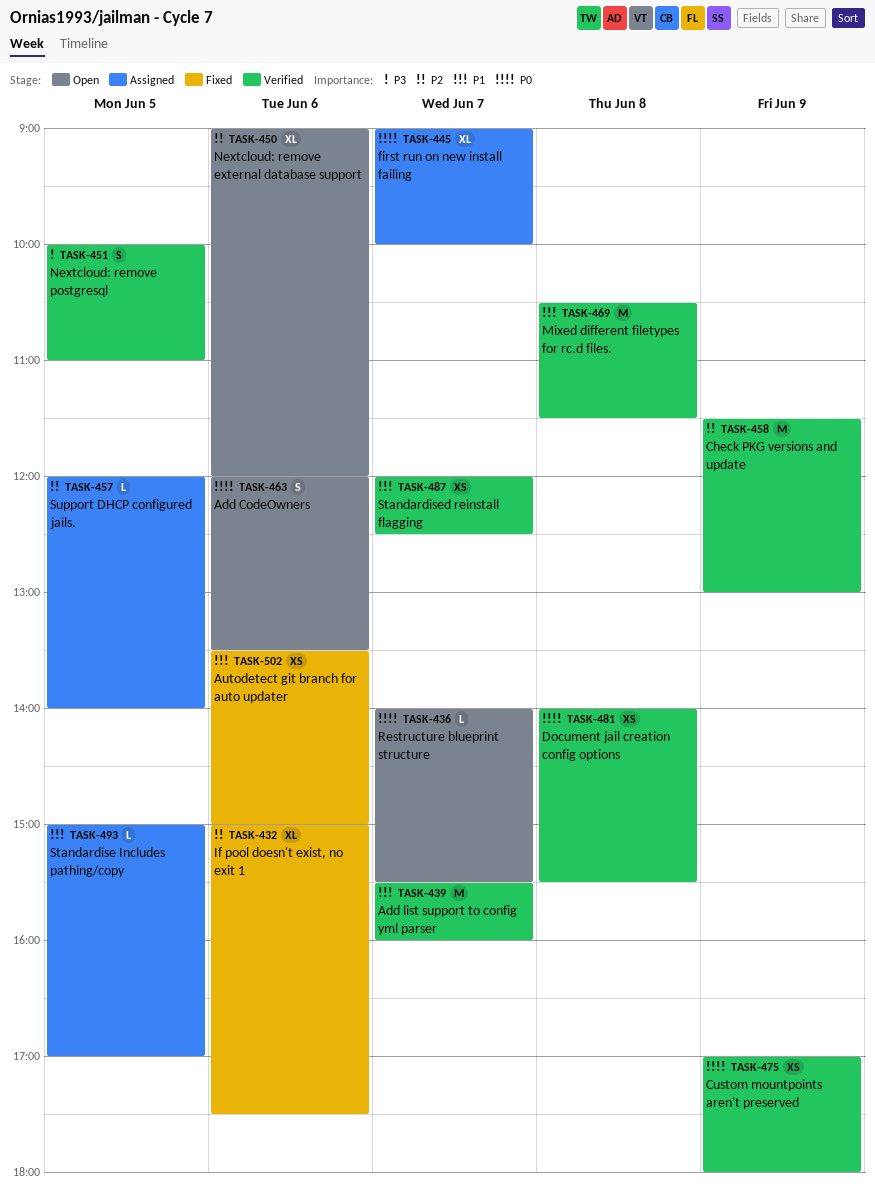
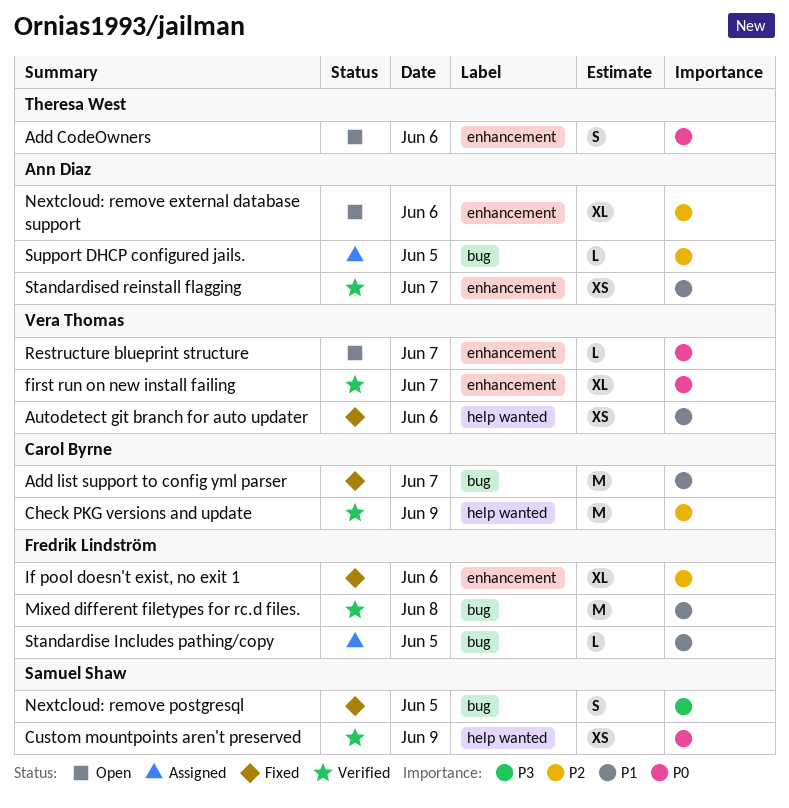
Add list support to config yml parser, status: Verified -> Fixed
Document jail creation config options: present -> none
first run on new install failing, status: Assigned -> Verified
Nextcloud: remove postgresql, status: Verified -> Fixed

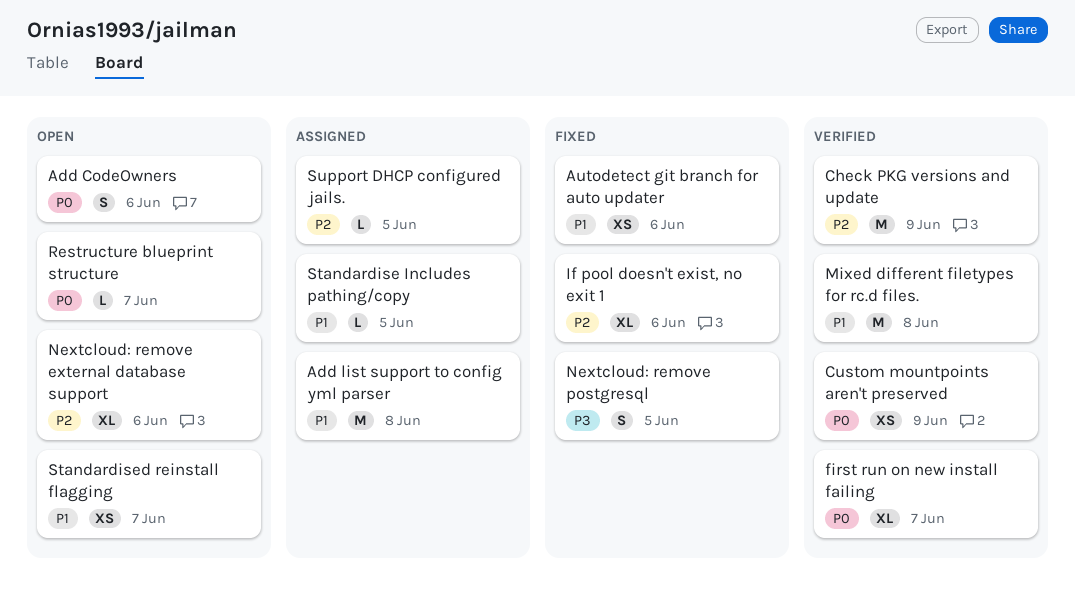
Add list support to config yml parser, status: Fixed -> Assigned
Add list support to config yml parser, day: Jun 7 -> Jun 8
Standardised reinstall flagging, status: Verified -> Open

